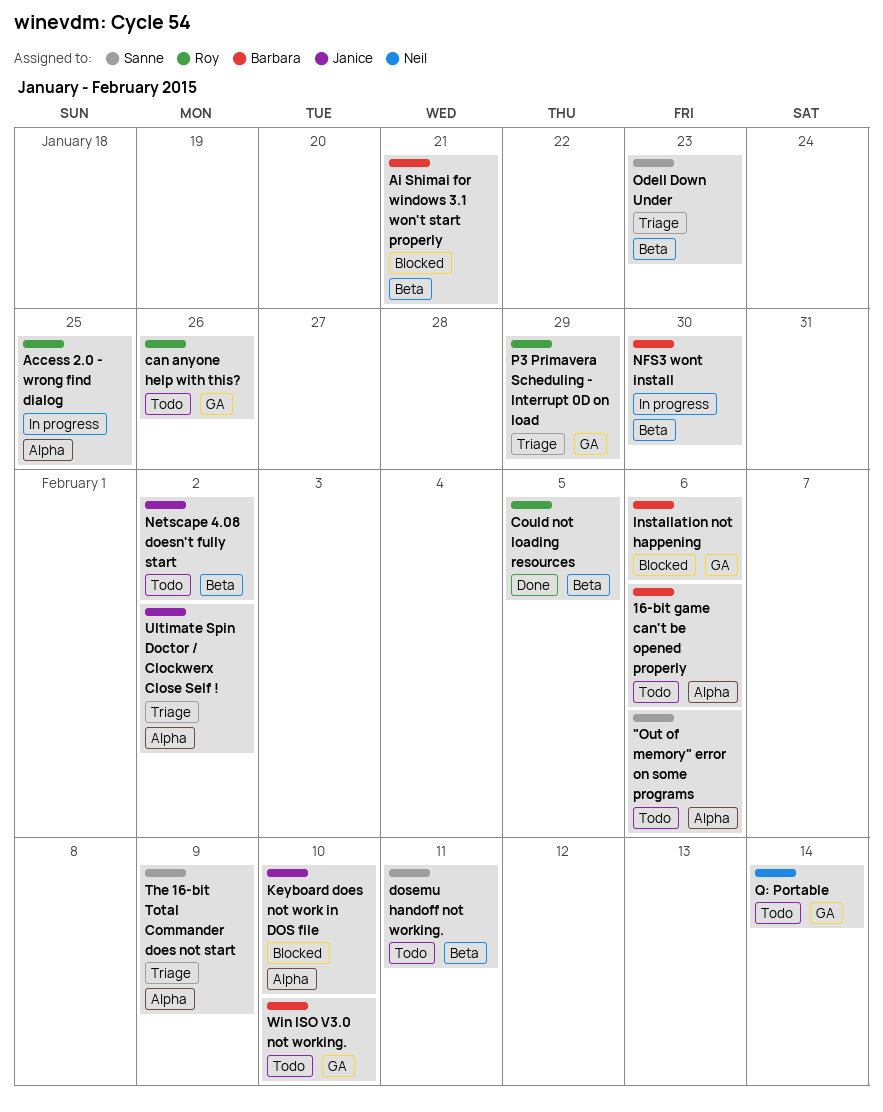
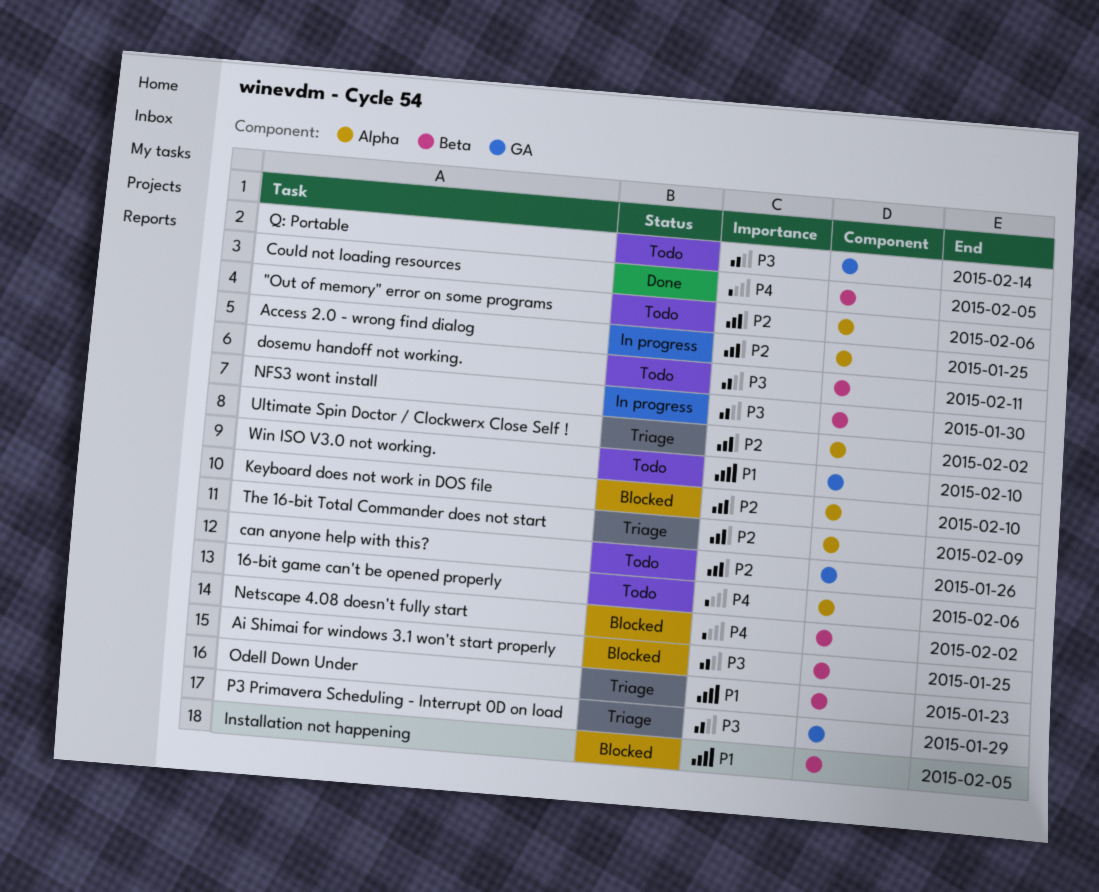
Ai Shimai for windows 3.1 won't start properly, due: Jan 21 -> Jan 25
Installation not happening, label: GA -> Beta
Installation not happening, due: Feb 6 -> Feb 5
Netscape 4.08 doesn't fully start, status: Todo -> Blocked

